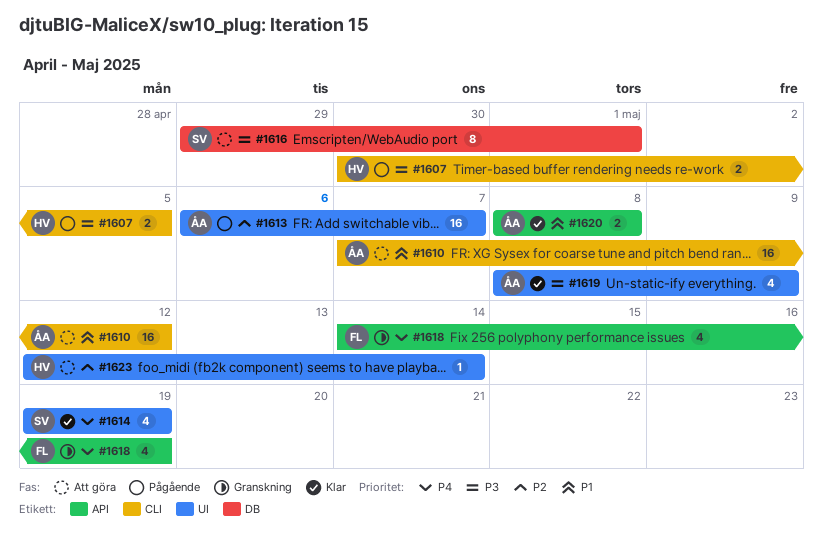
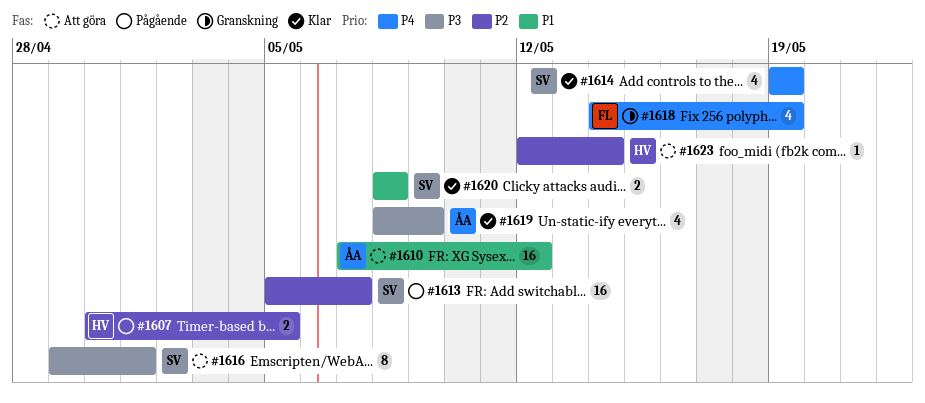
#1607, priority: P3 -> P2
#1613, owner: ÅA -> SV
#1613, start: May 6 -> May 5
#1620, owner: ÅA -> SV

